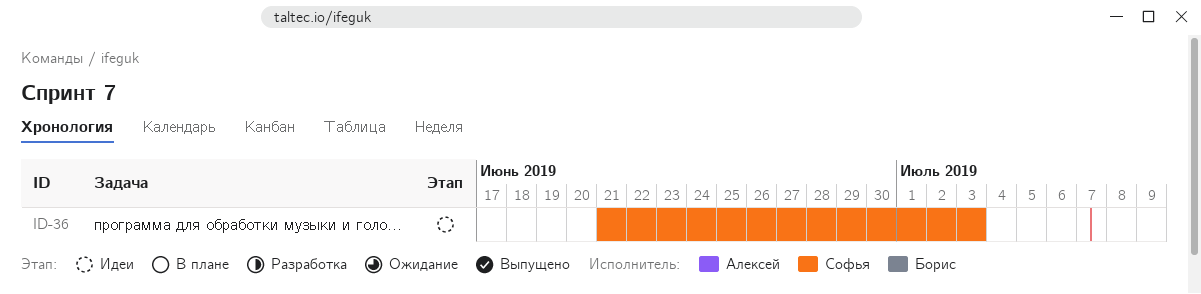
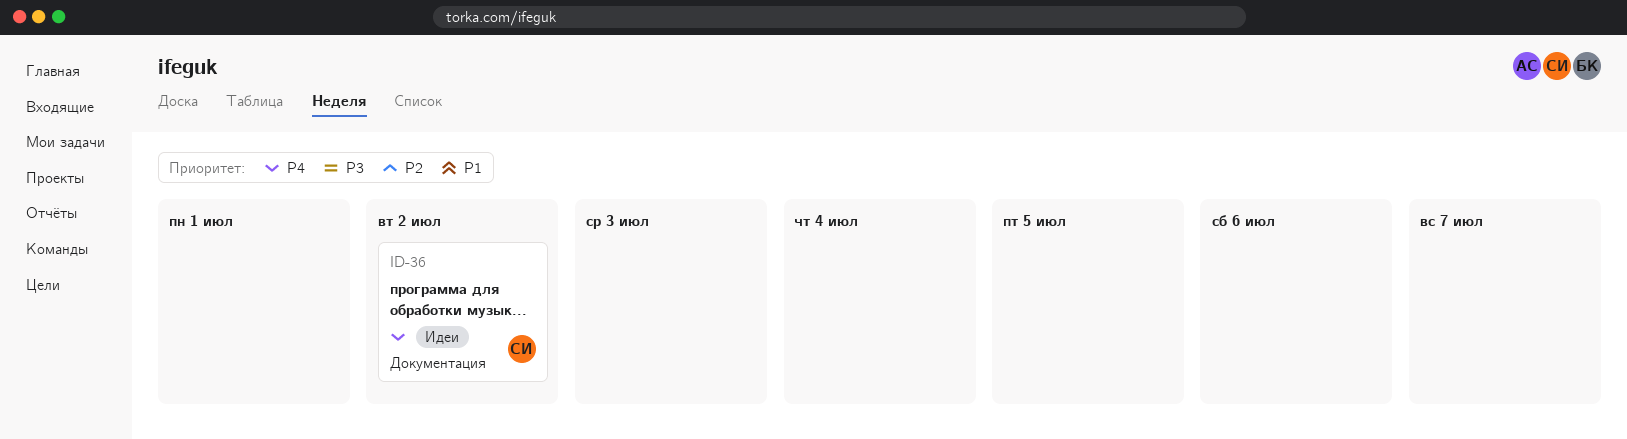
ID-36, due: Jul 3 -> Jul 2

